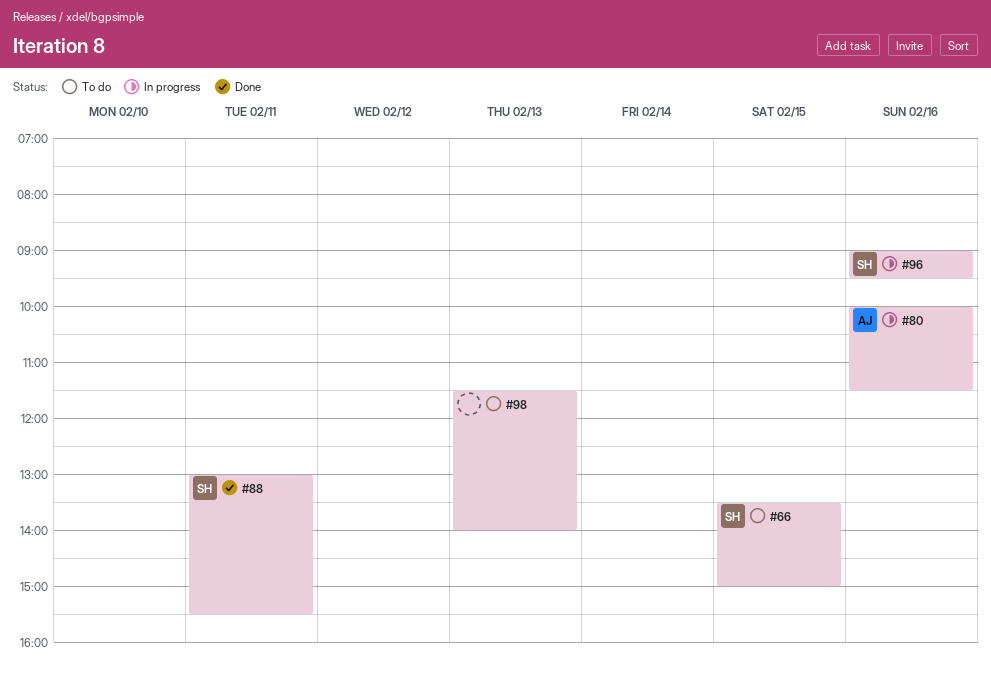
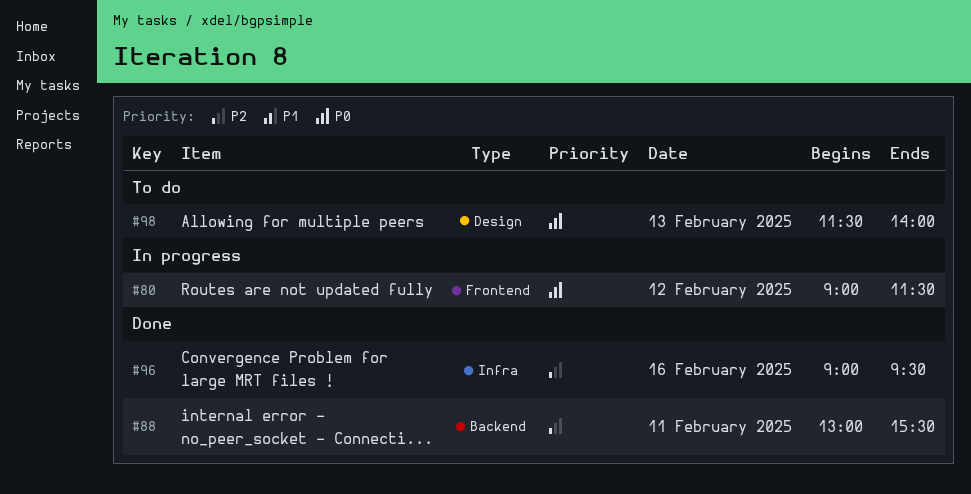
#66: present -> none
#80, day: Feb 16 -> Feb 12
#80, begins: 10:00 -> 09:00
#96, status: In progress -> Done

